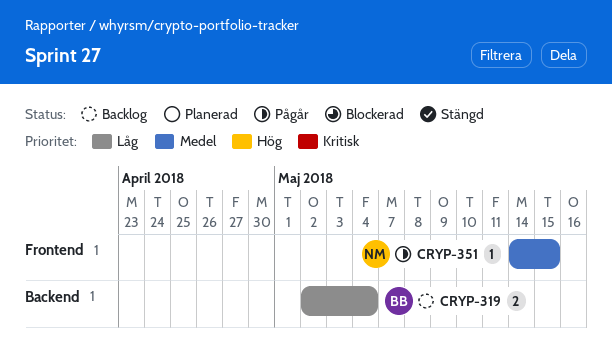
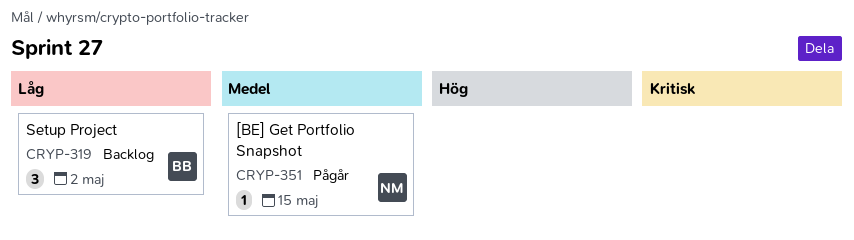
CRYP-319, estimate: 2 -> 3
CRYP-319, due: May 4 -> May 2

